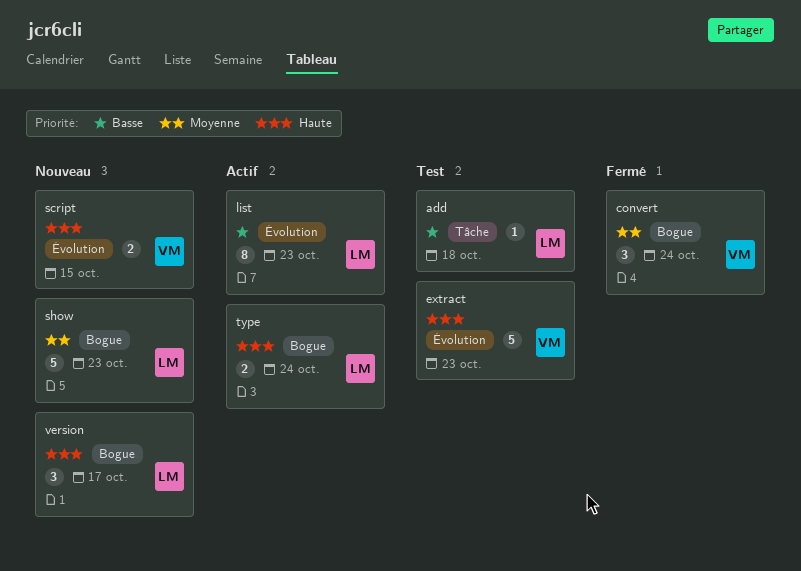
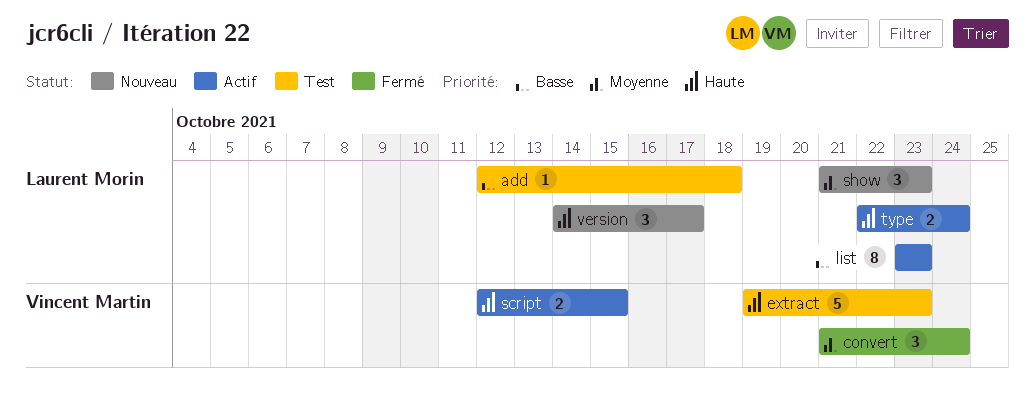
script, status: Nouveau -> Actif
show, estimate: 5 -> 3

